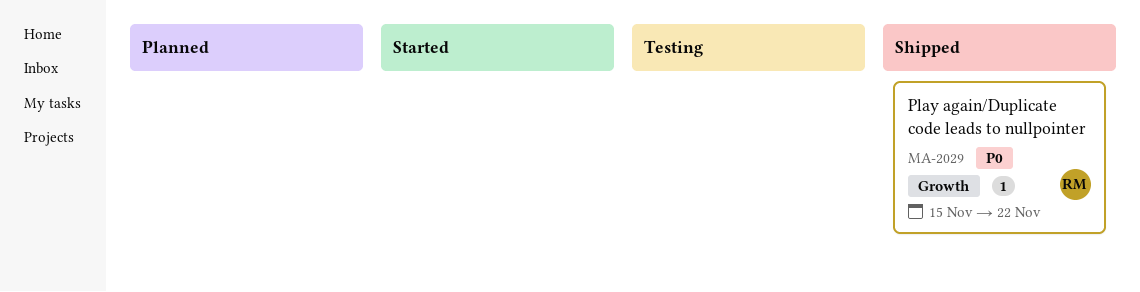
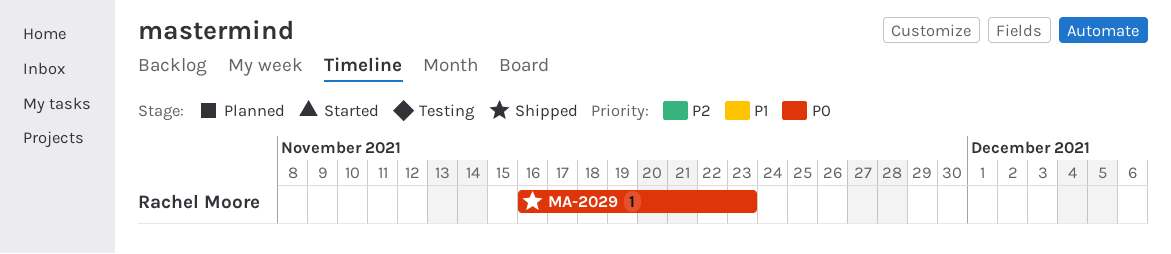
MA-2029, start: Nov 15 -> Nov 16
MA-2029, due: Nov 22 -> Nov 23

